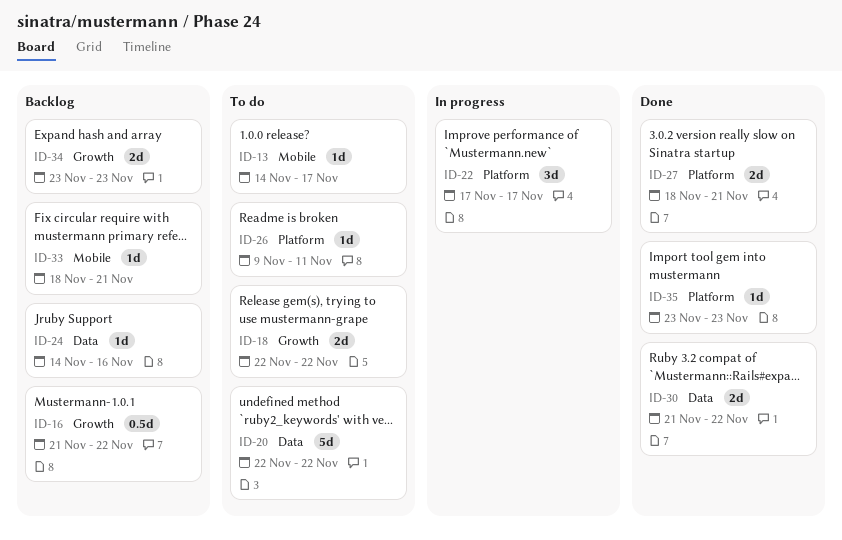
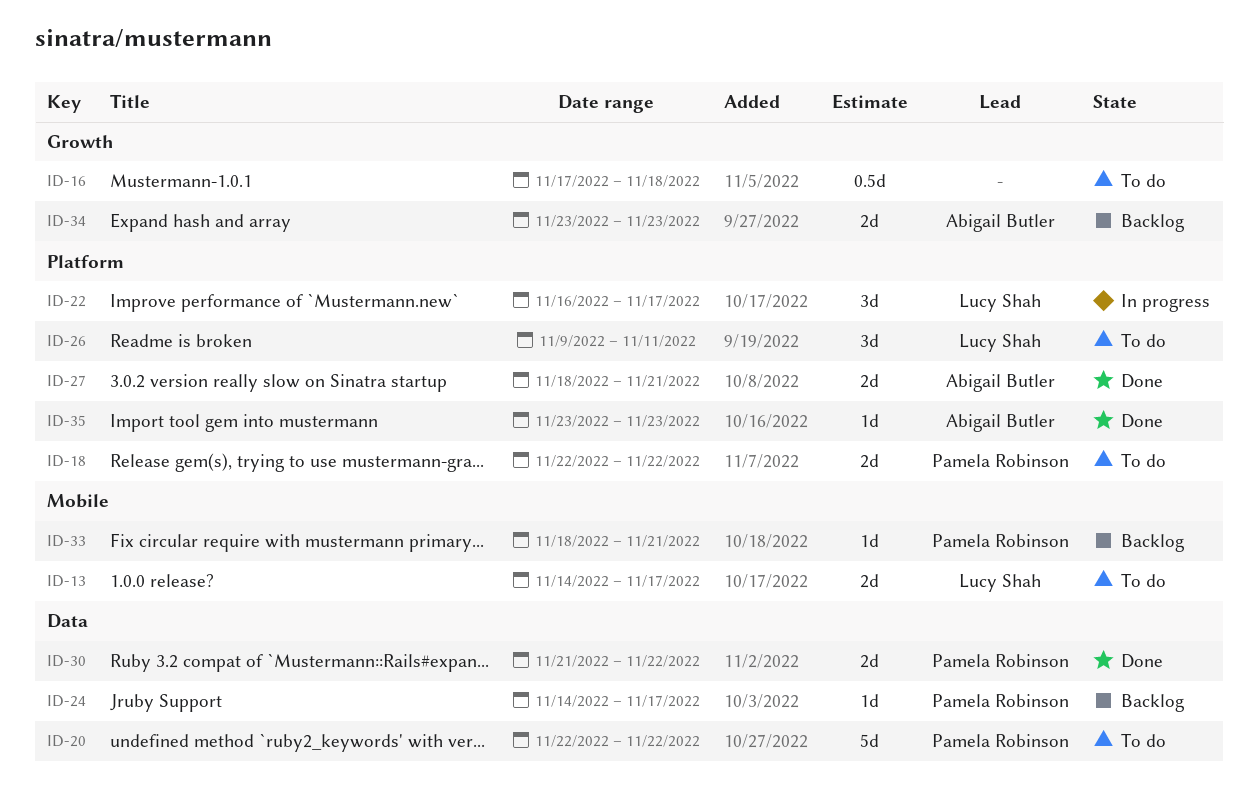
ID-13, estimate: 1d -> 2d
ID-16, status: Backlog -> To do
ID-16, start: Nov 21 -> Nov 17
ID-16, due: Nov 22 -> Nov 18
ID-18, label: Growth -> Platform
ID-22, start: Nov 17 -> Nov 16
ID-24, due: Nov 16 -> Nov 17
ID-26, estimate: 1d -> 3d

